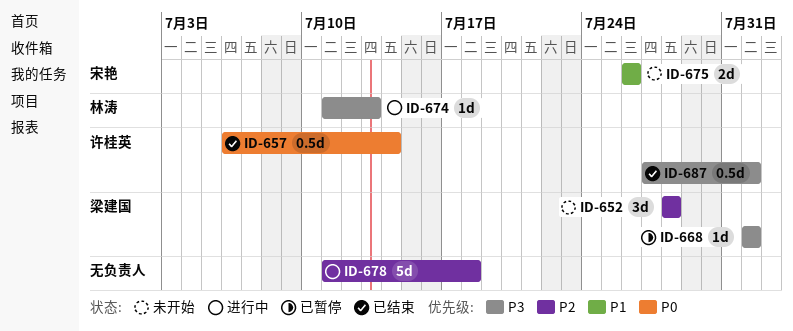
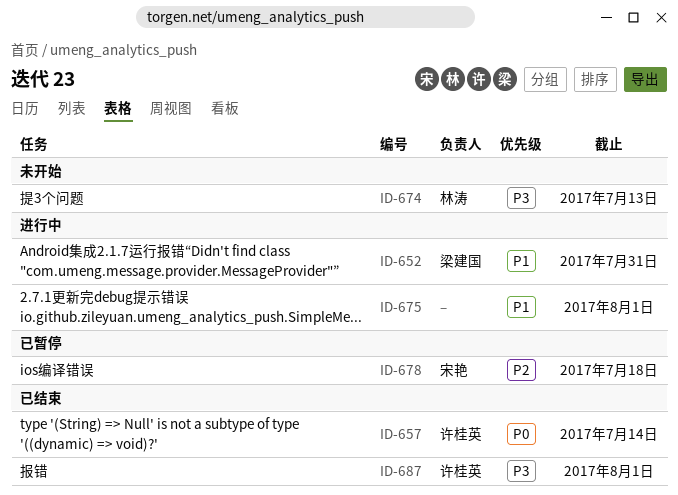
ID-652, status: 未开始 -> 进行中
ID-652, priority: P2 -> P1
ID-652, due: Jul 28 -> Jul 31
ID-668: present -> none
ID-674, status: 进行中 -> 未开始
ID-675, status: 未开始 -> 进行中
ID-675, owner: 宋艳 -> none
ID-675, due: Jul 26 -> Aug 1
ID-678, status: 进行中 -> 已暂停
ID-678, owner: none -> 宋艳

